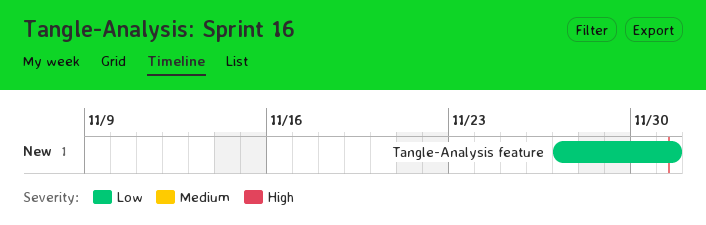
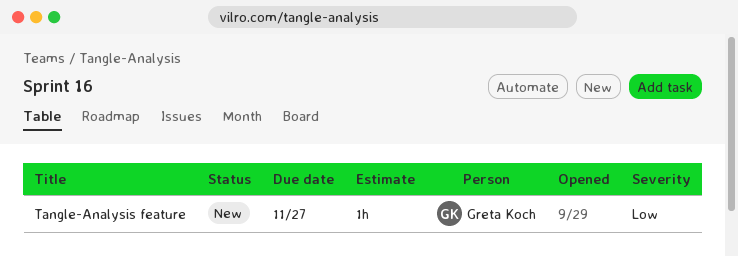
Tangle-Analysis feature, due: Dec 1 -> Nov 27

